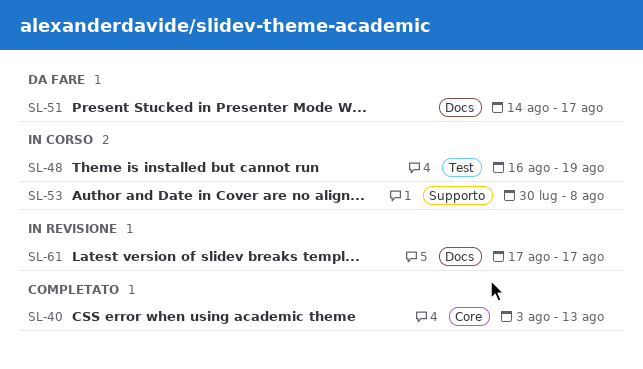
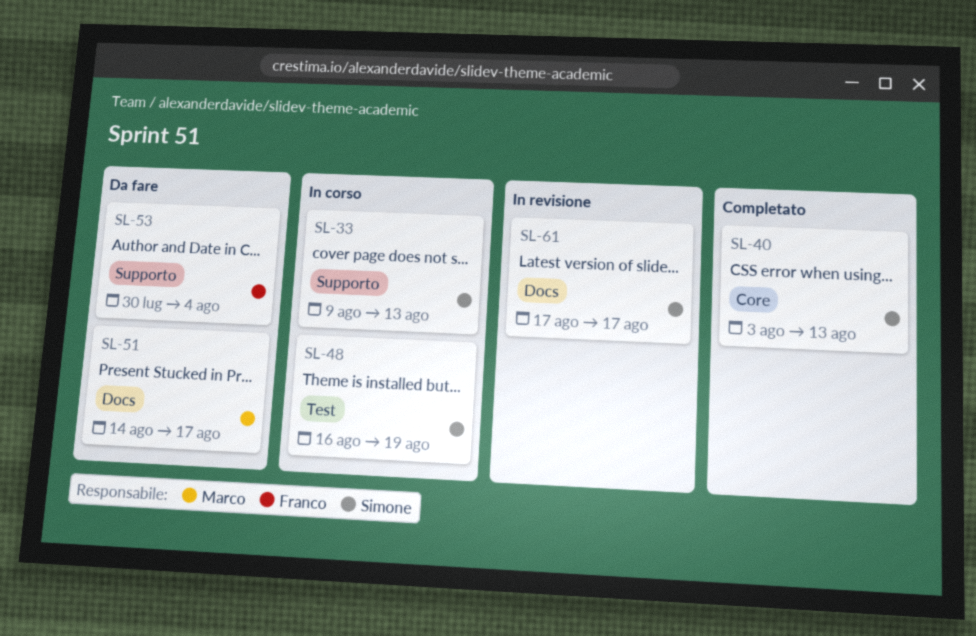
SL-33: none -> present
SL-53, status: In corso -> Da fare
SL-53, due: Aug 8 -> Aug 4

